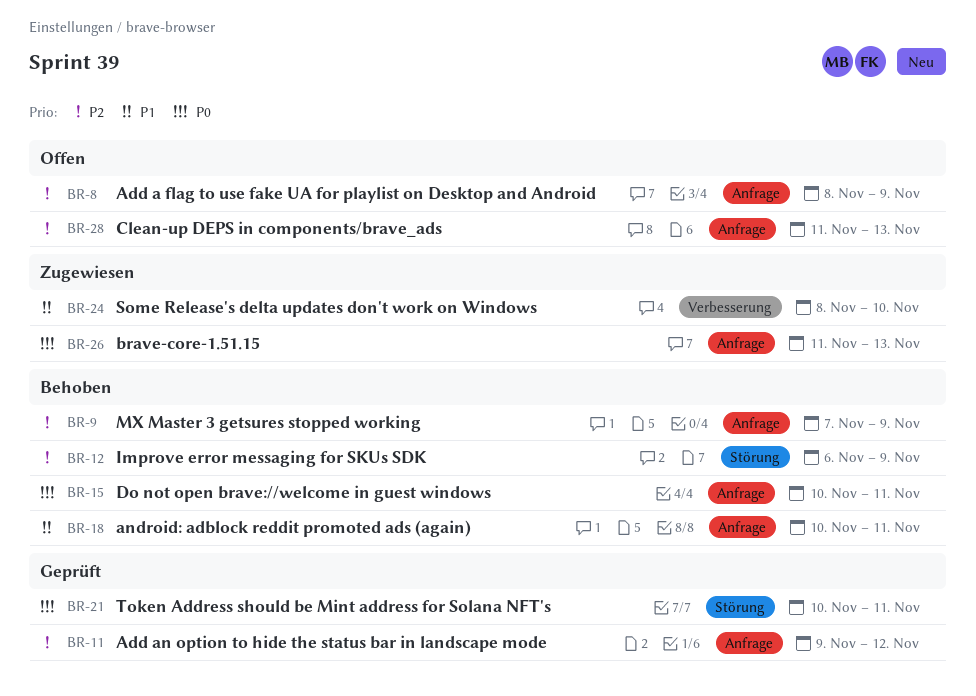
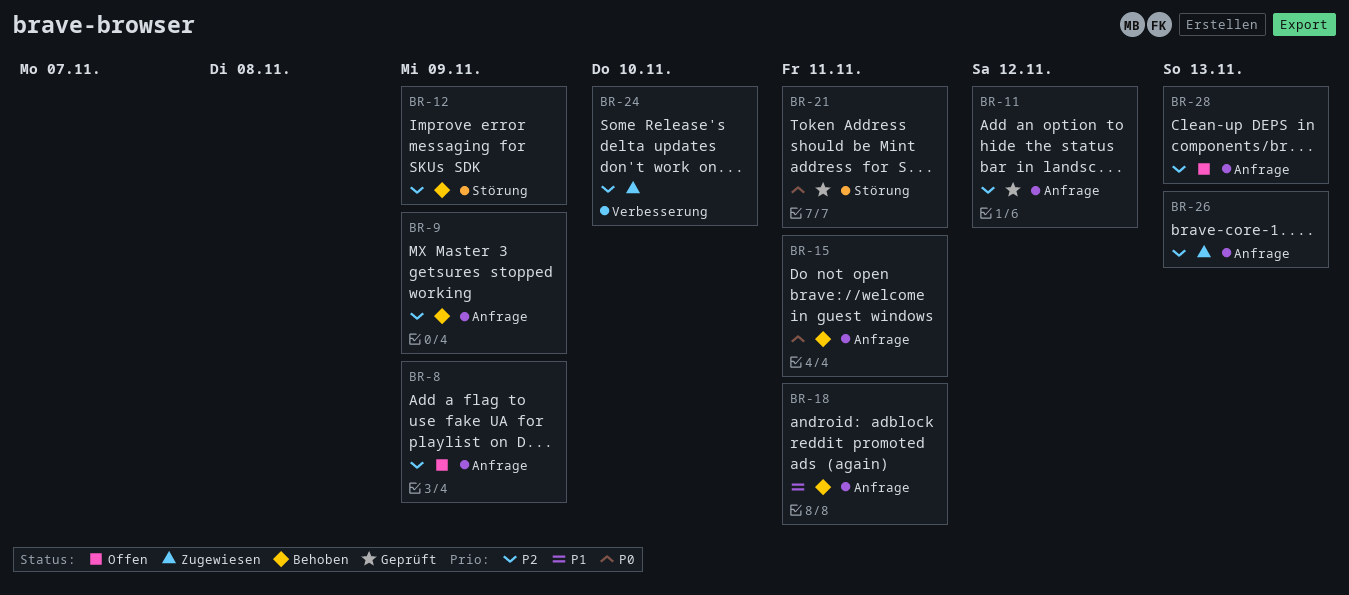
BR-24, priority: P1 -> P2
BR-26, priority: P0 -> P2

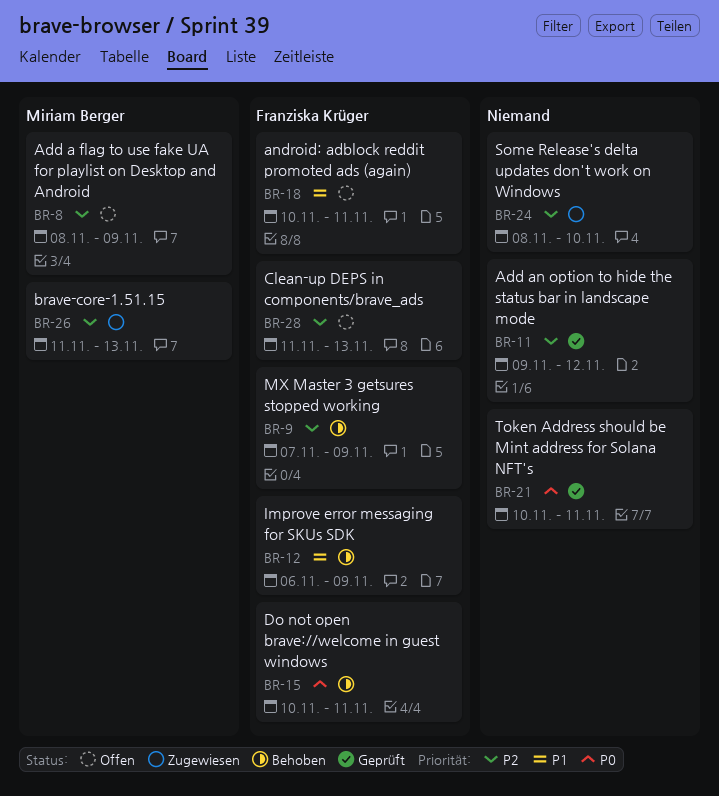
BR-12, priority: P2 -> P1
BR-18, status: Behoben -> Offen

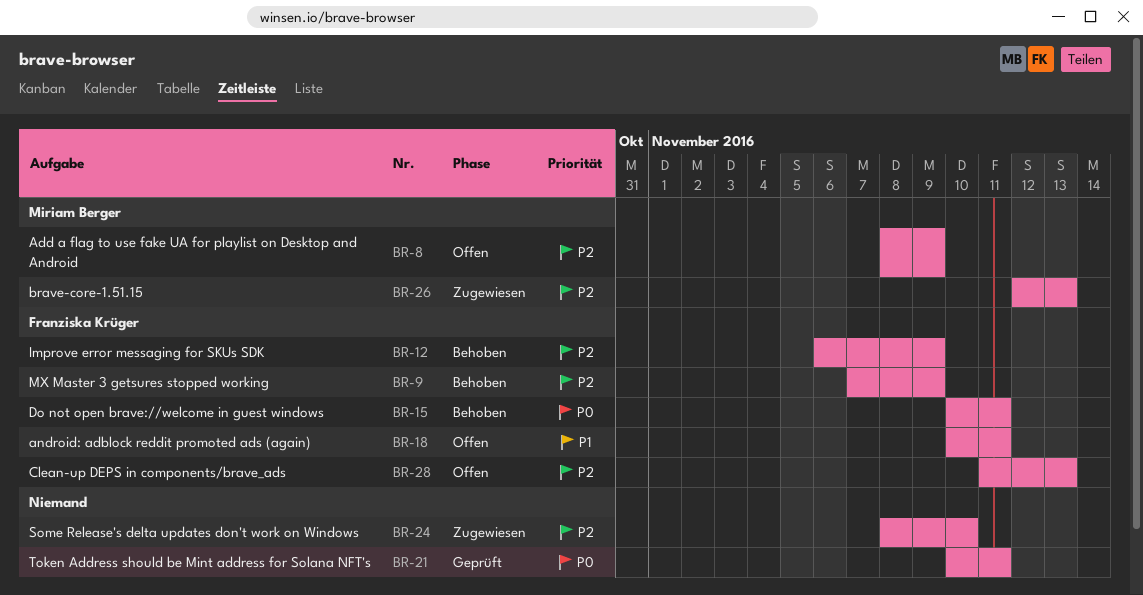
BR-11: present -> none
BR-12, priority: P1 -> P2
BR-26, start: Nov 11 -> Nov 12

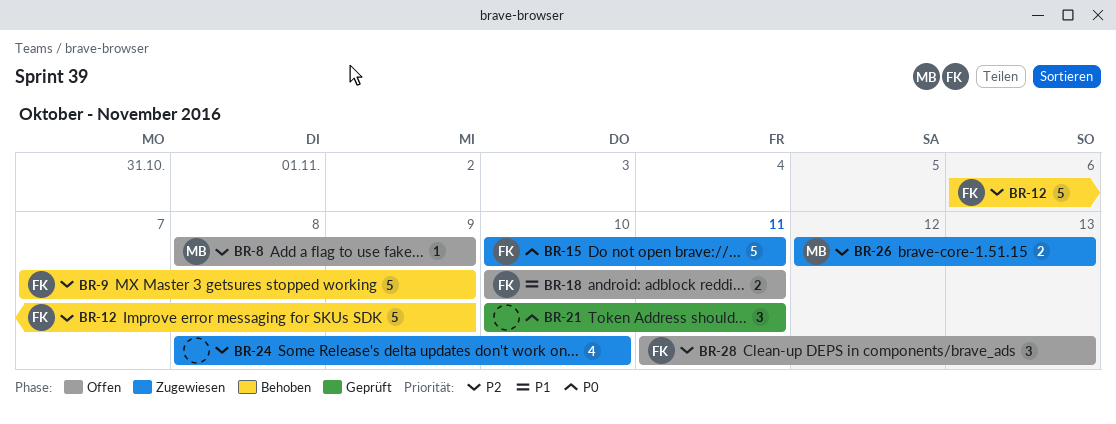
BR-15, status: Behoben -> Zugewiesen

